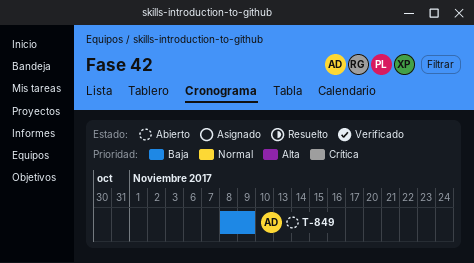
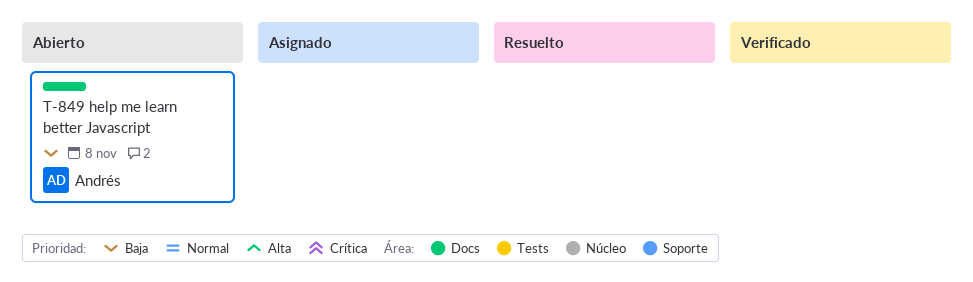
T-849, due: Nov 9 -> Nov 8

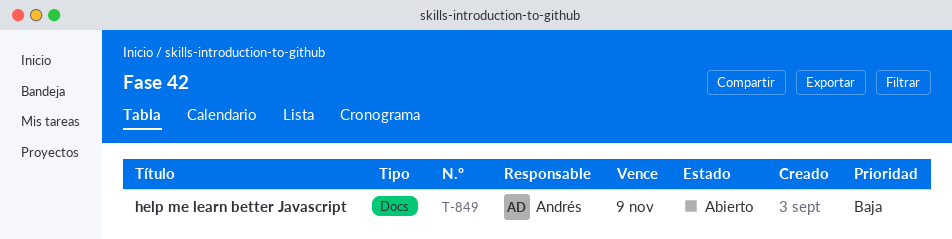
T-849, due: Nov 8 -> Nov 9

